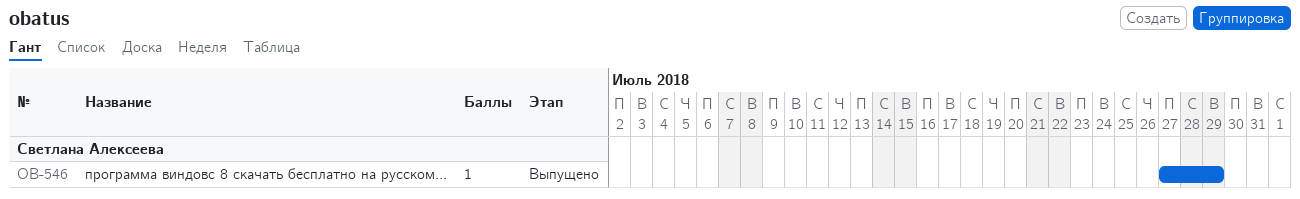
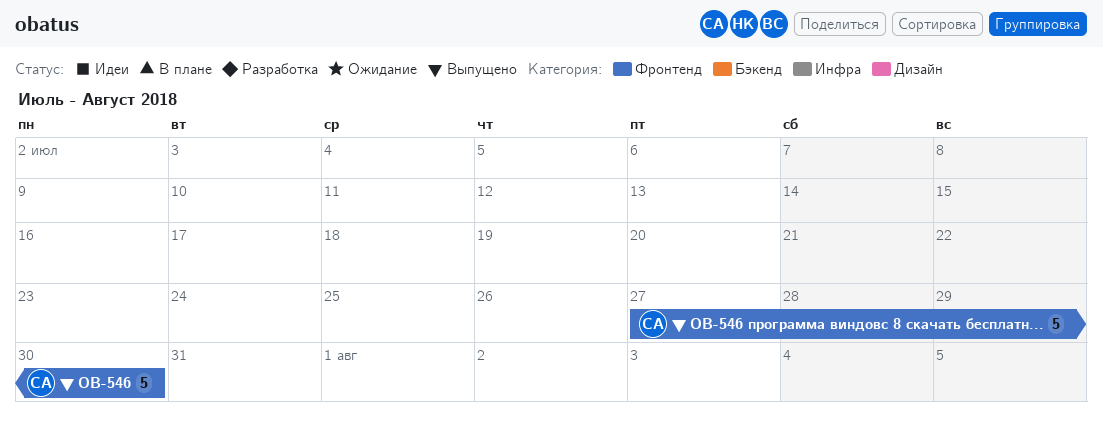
OB-546, estimate: 1 -> 5
OB-546, due: Jul 29 -> Jul 30

